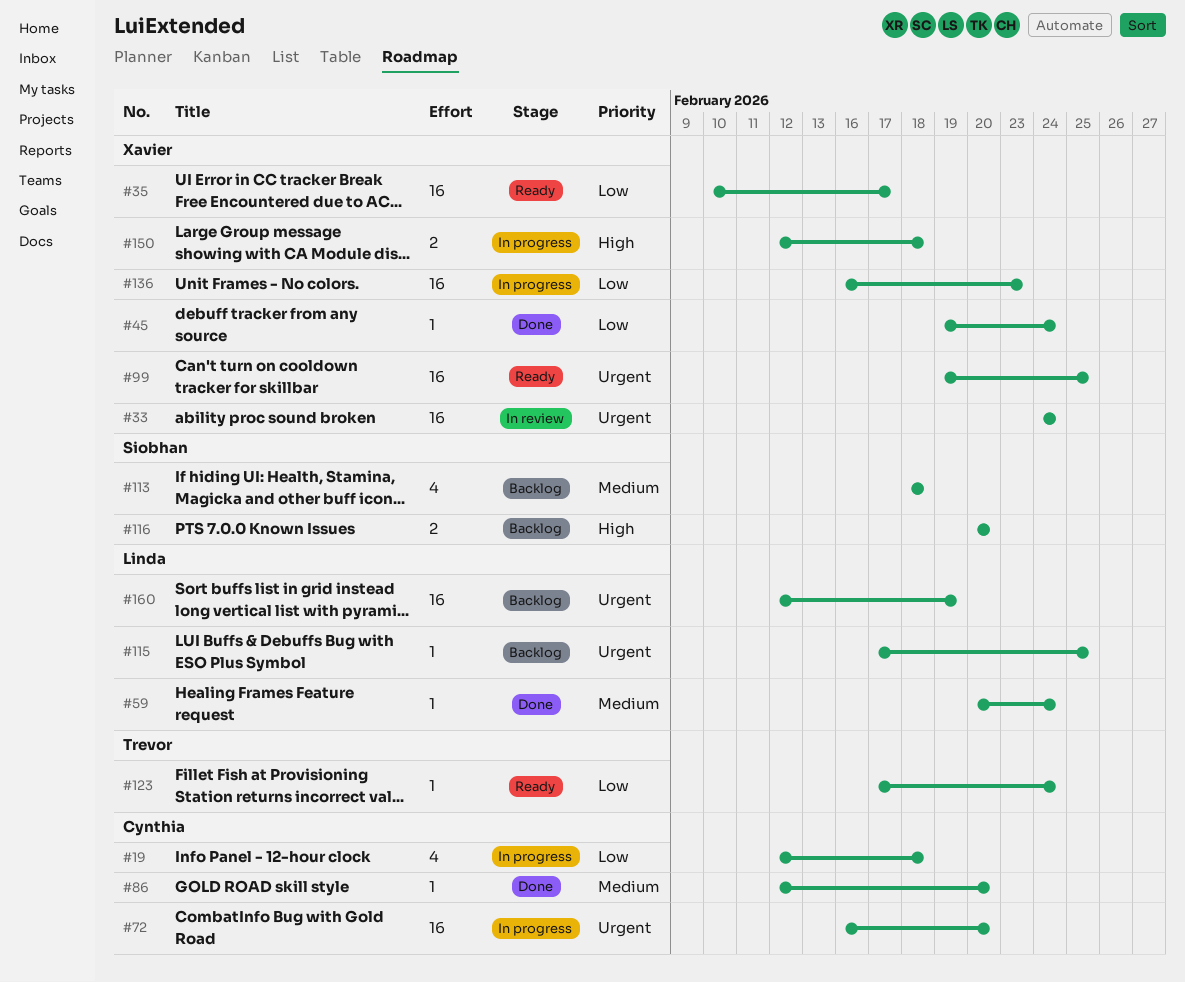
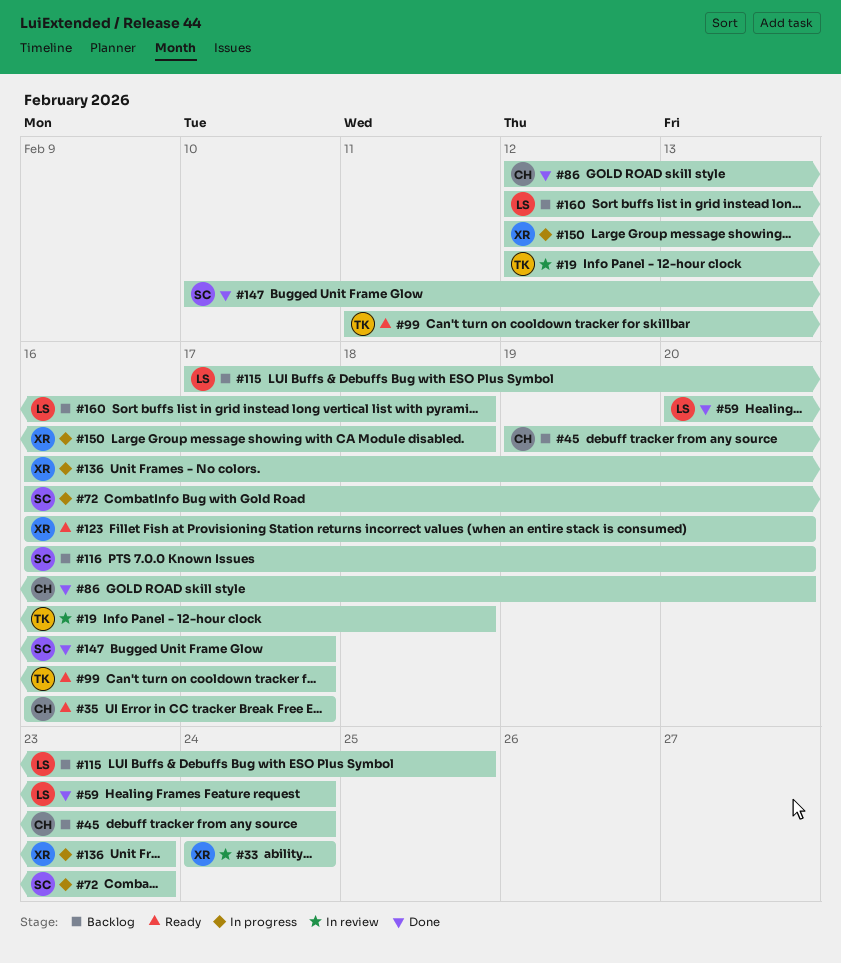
#19, status: In progress -> In review
#19, owner: Cynthia -> Trevor
#35, owner: Xavier -> Cynthia
#35, start: Feb 10 -> Feb 16
#45, status: Done -> Backlog
#45, owner: Xavier -> Cynthia
#72, owner: Cynthia -> Siobhan
#72, due: Feb 20 -> Feb 23
#99, owner: Xavier -> Trevor
#99, start: Feb 19 -> Feb 11
#99, due: Feb 25 -> Feb 17
#113: present -> none
#116, start: Feb 20 -> Feb 16
#123, owner: Trevor -> Xavier
#123, start: Feb 17 -> Feb 16
#123, due: Feb 24 -> Feb 20
#147: none -> present
#160, due: Feb 19 -> Feb 18

